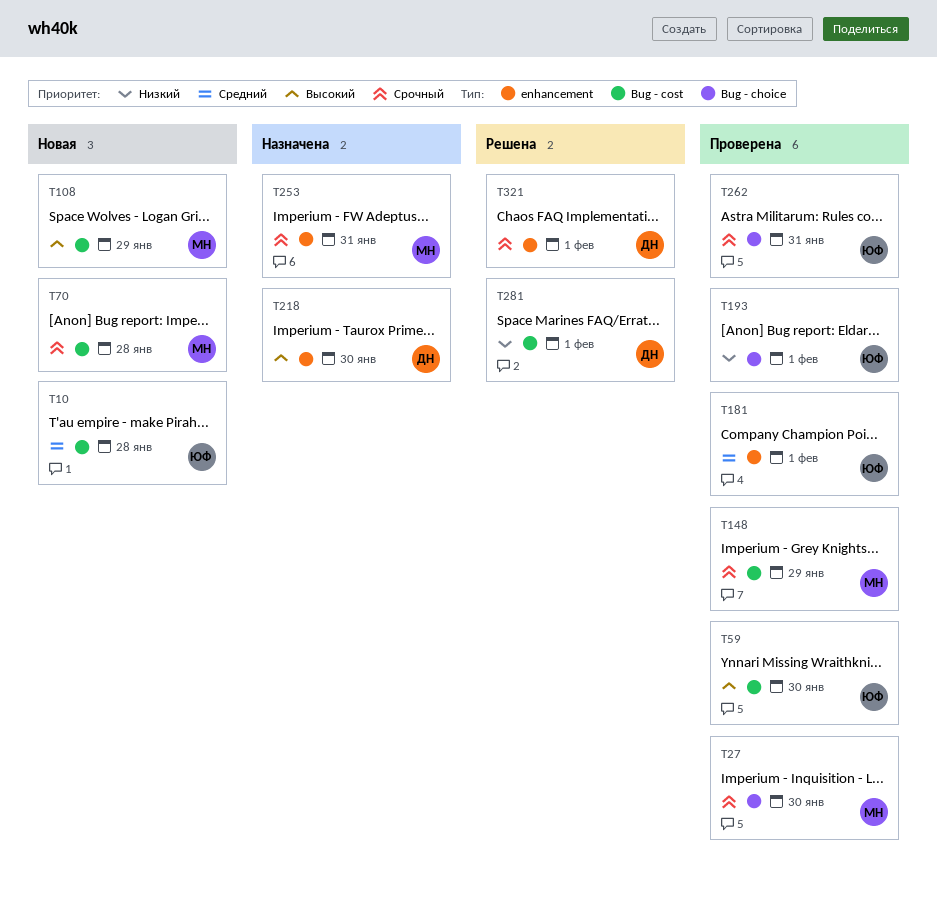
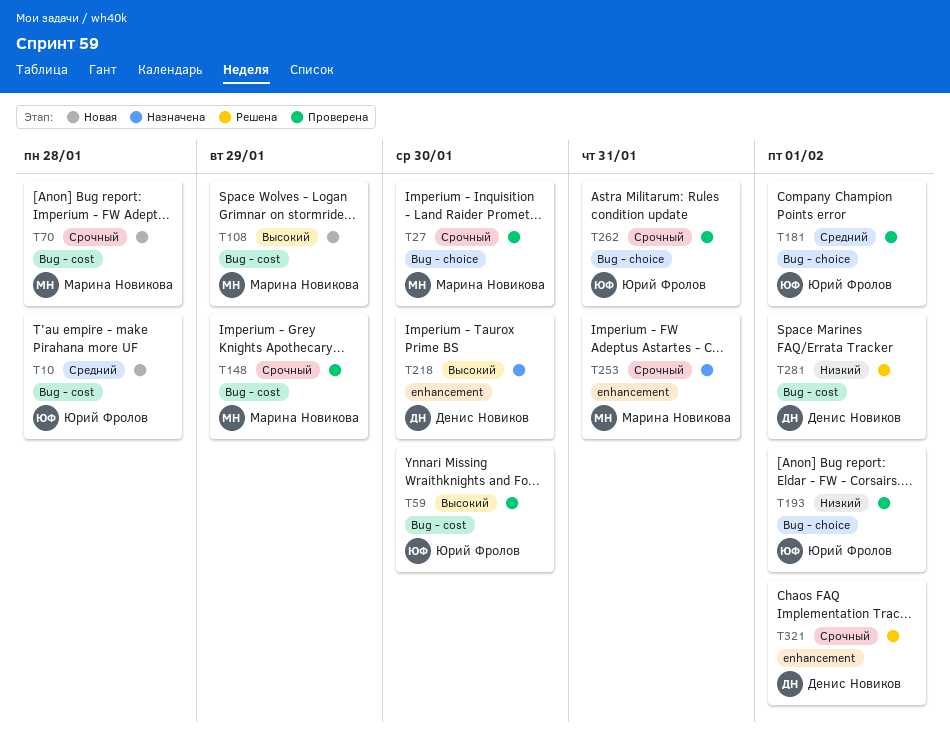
T181, label: enhancement -> Bug - choice

